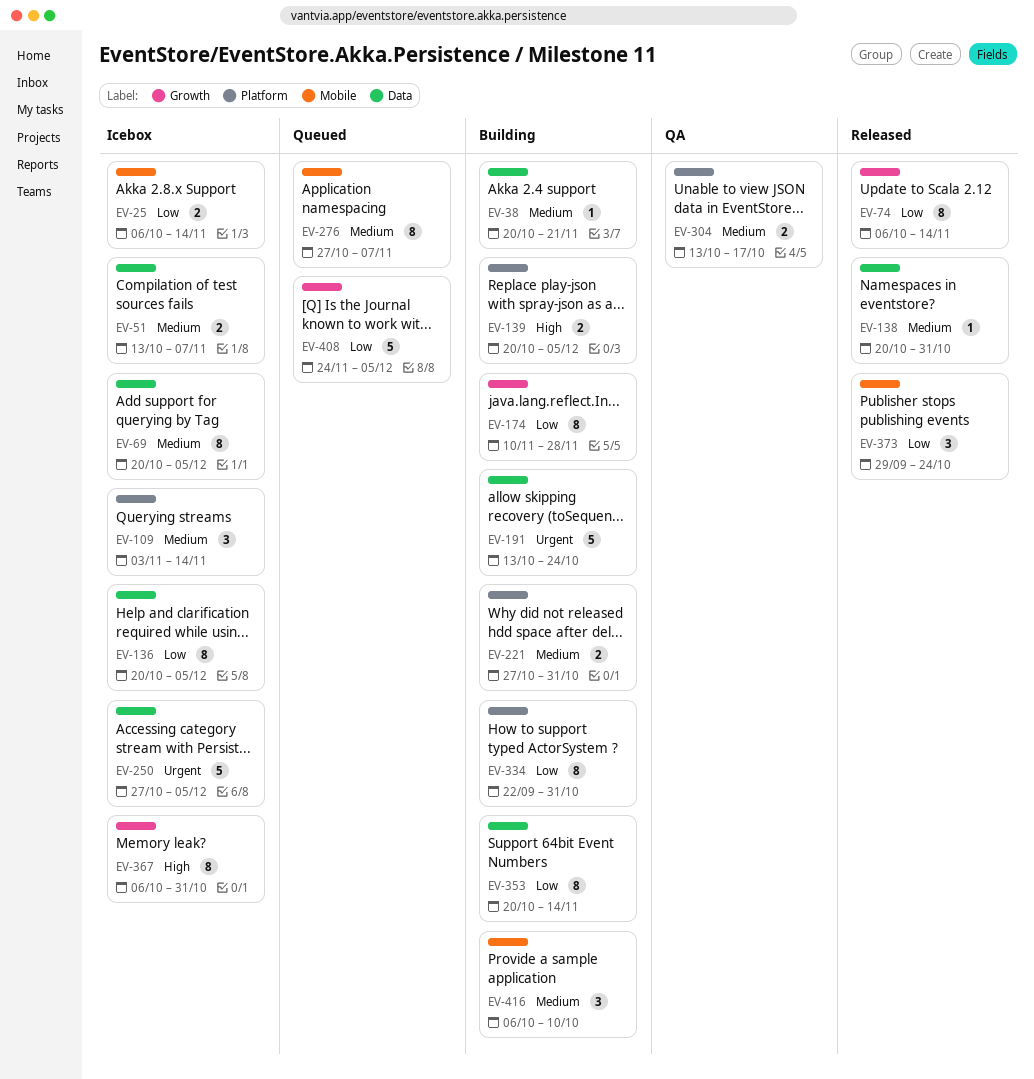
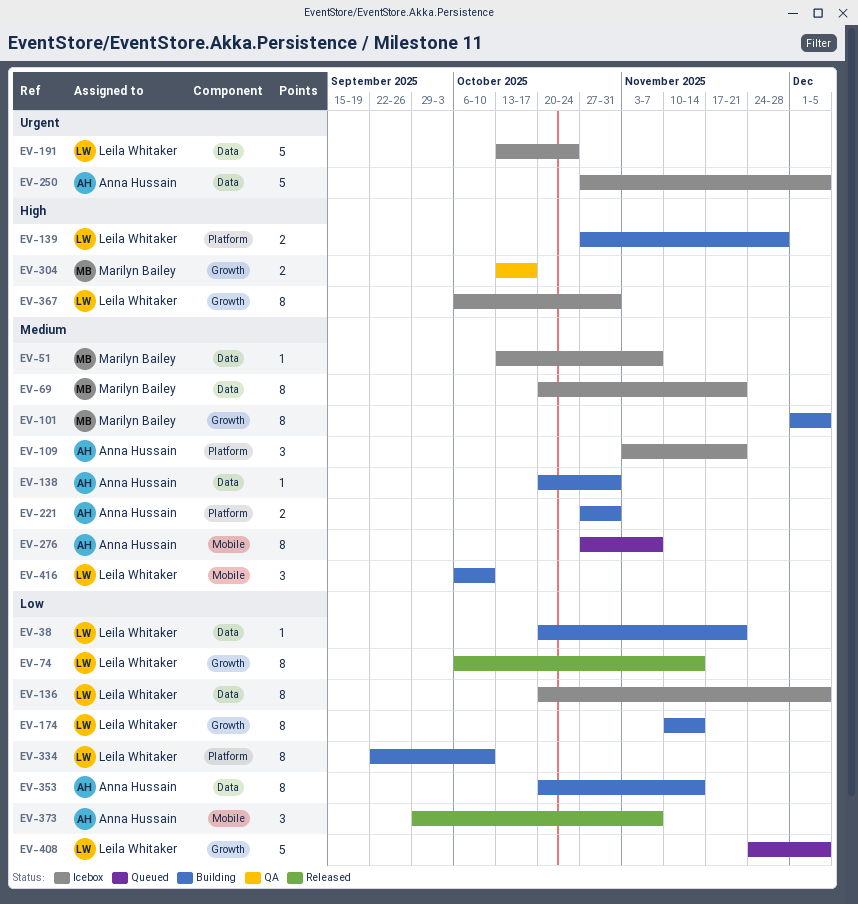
EV-25: present -> none
EV-38, priority: Medium -> Low
EV-51, estimate: 2 -> 1
EV-69, due: Dec 5 -> Nov 21
EV-101: none -> present
EV-109, due: Nov 14 -> Nov 21
EV-138, status: Released -> Building
EV-139, start: Oct 20 -> Oct 27
EV-139, due: Dec 5 -> Nov 28
EV-174, due: Nov 28 -> Nov 14
EV-191, status: Building -> Icebox
EV-304, priority: Medium -> High
EV-304, label: Platform -> Growth
EV-334, due: Oct 31 -> Oct 10
EV-373, due: Oct 24 -> Nov 7

